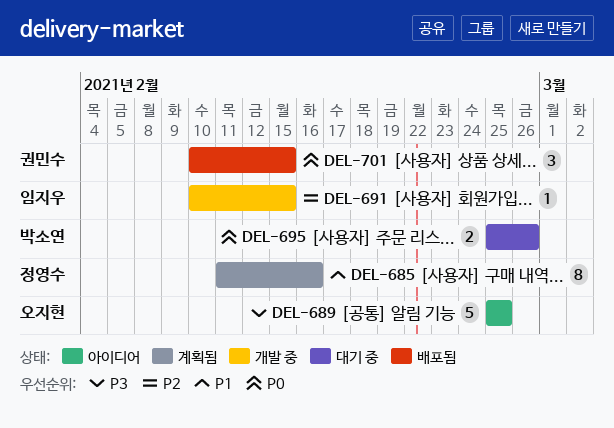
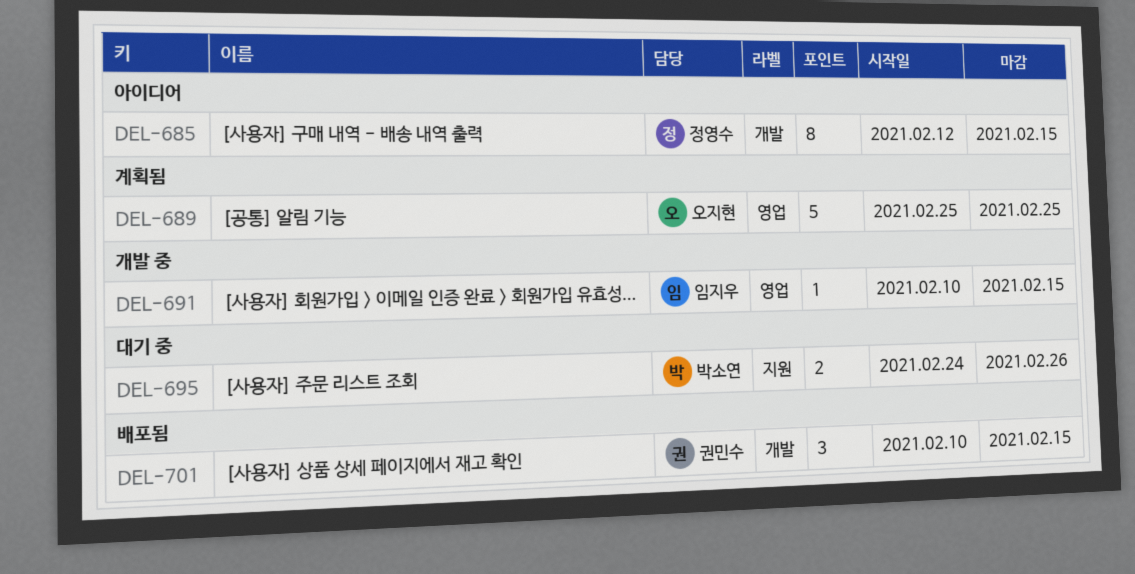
DEL-685, status: 계획됨 -> 아이디어
DEL-685, start: Feb 11 -> Feb 12
DEL-685, due: Feb 16 -> Feb 15
DEL-689, status: 아이디어 -> 계획됨
DEL-695, start: Feb 25 -> Feb 24

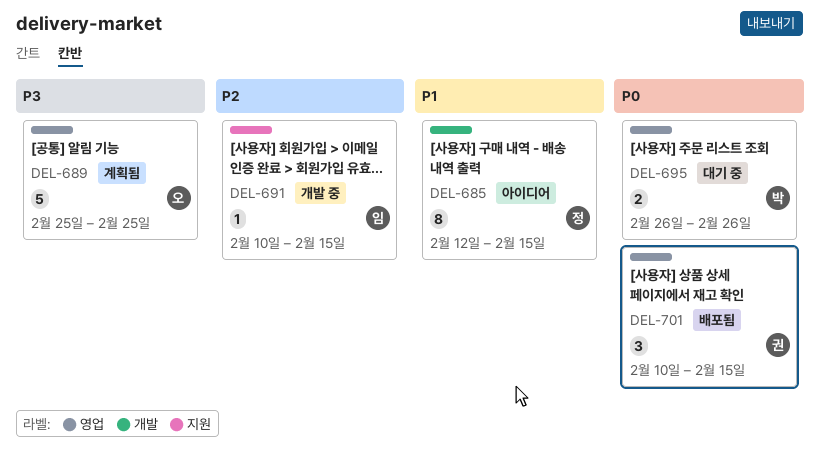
DEL-691, label: 영업 -> 지원
DEL-695, label: 지원 -> 영업
DEL-695, start: Feb 24 -> Feb 26
DEL-701, label: 개발 -> 영업

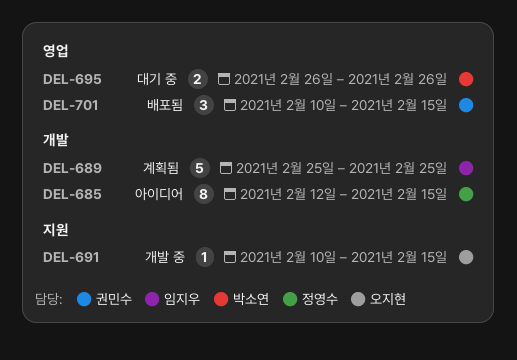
DEL-689, owner: 오지현 -> 임지우
DEL-689, label: 영업 -> 개발
DEL-691, owner: 임지우 -> 오지현

